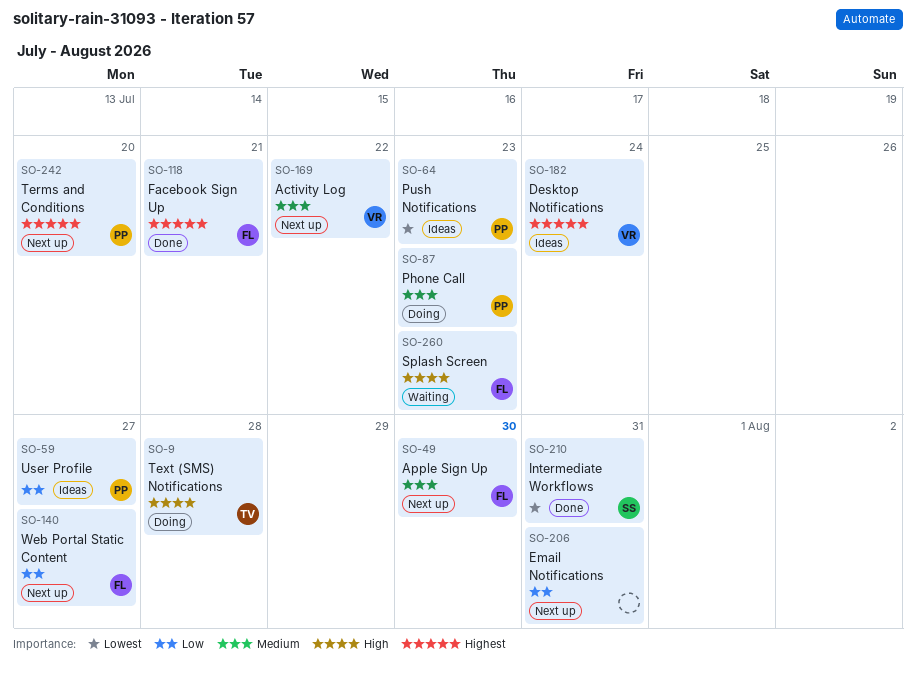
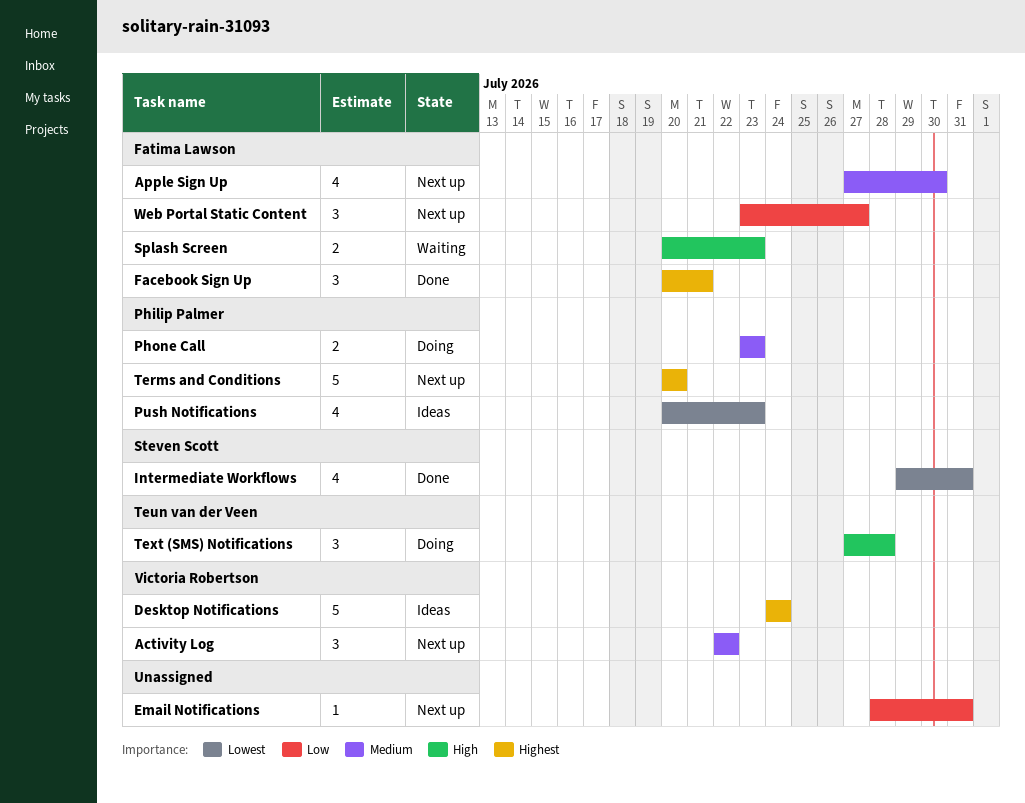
User Profile: present -> none

